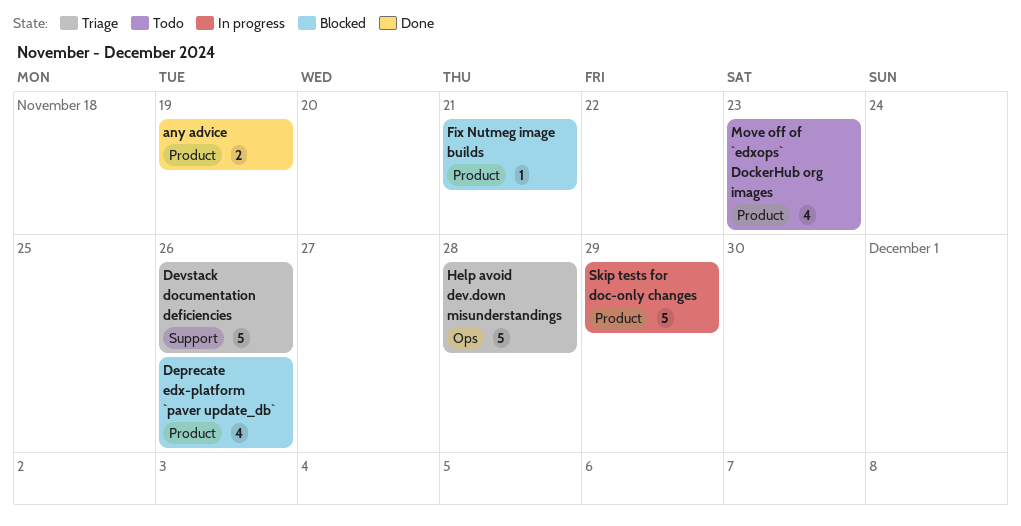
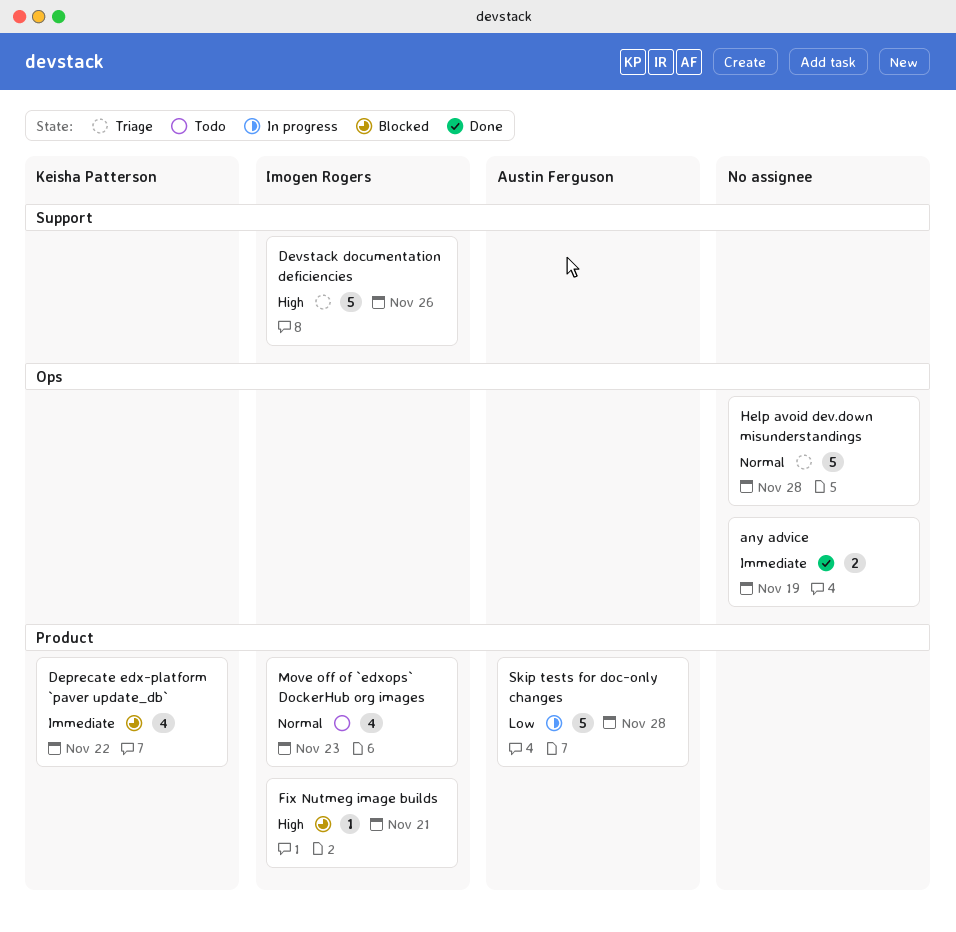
any advice, label: Product -> Ops
Deprecate edx-platform `paver update_db`, due: Nov 26 -> Nov 22
Skip tests for doc-only changes, due: Nov 29 -> Nov 28

